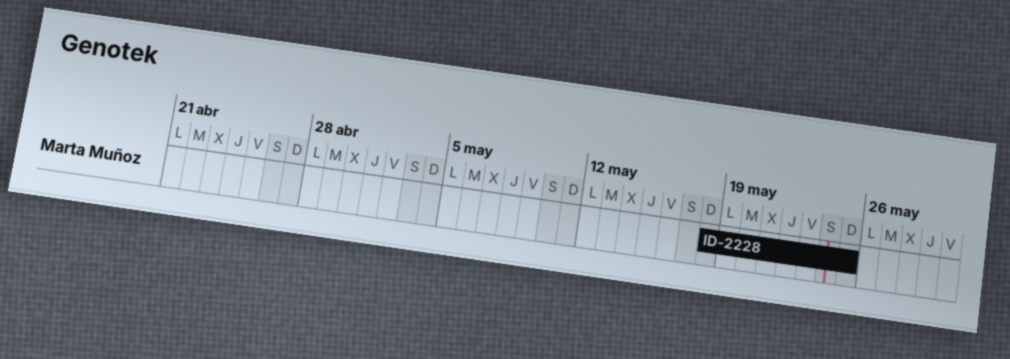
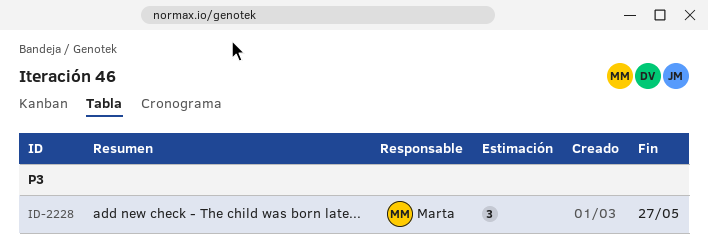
ID-2228, due: May 25 -> May 27

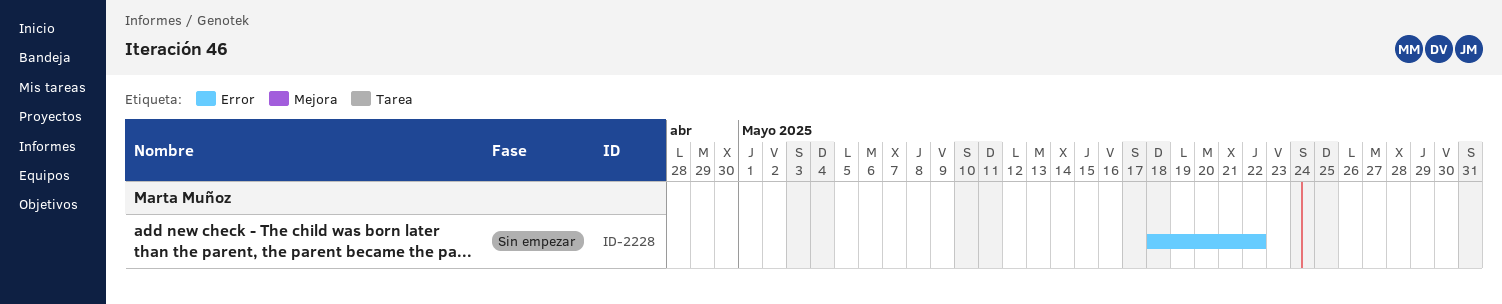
ID-2228, due: May 27 -> May 22

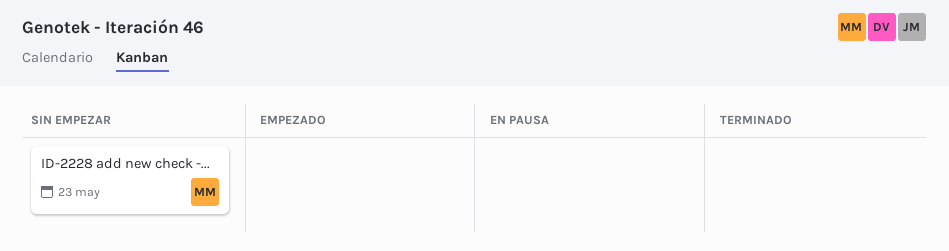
ID-2228, due: May 22 -> May 23

